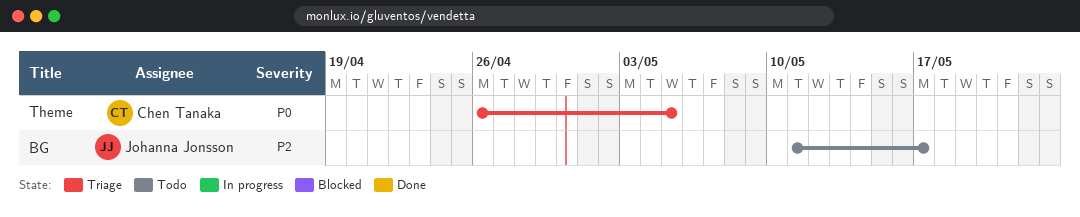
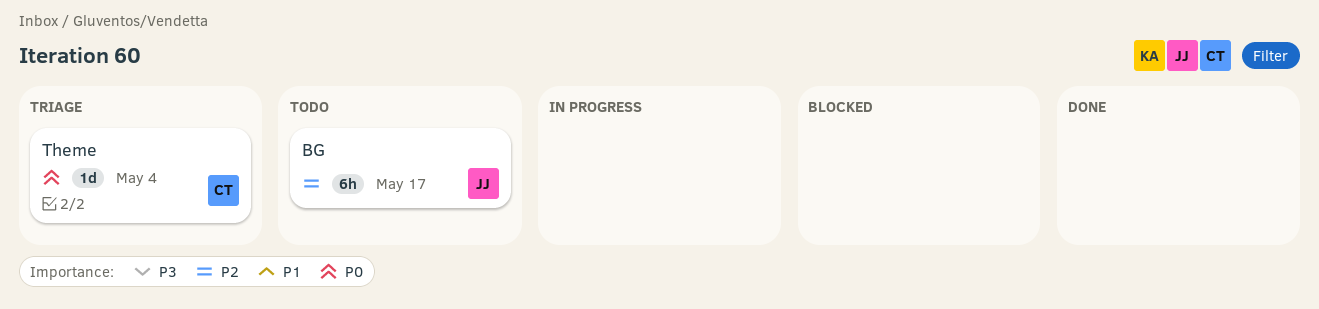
Theme, due: May 5 -> May 4

